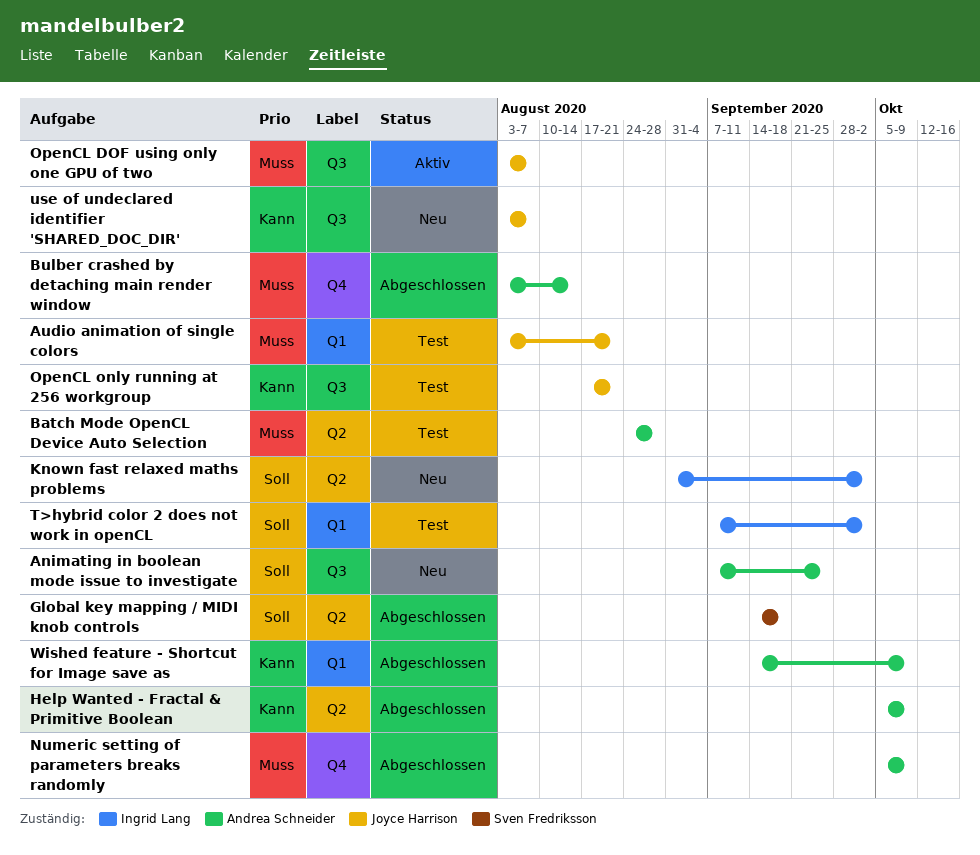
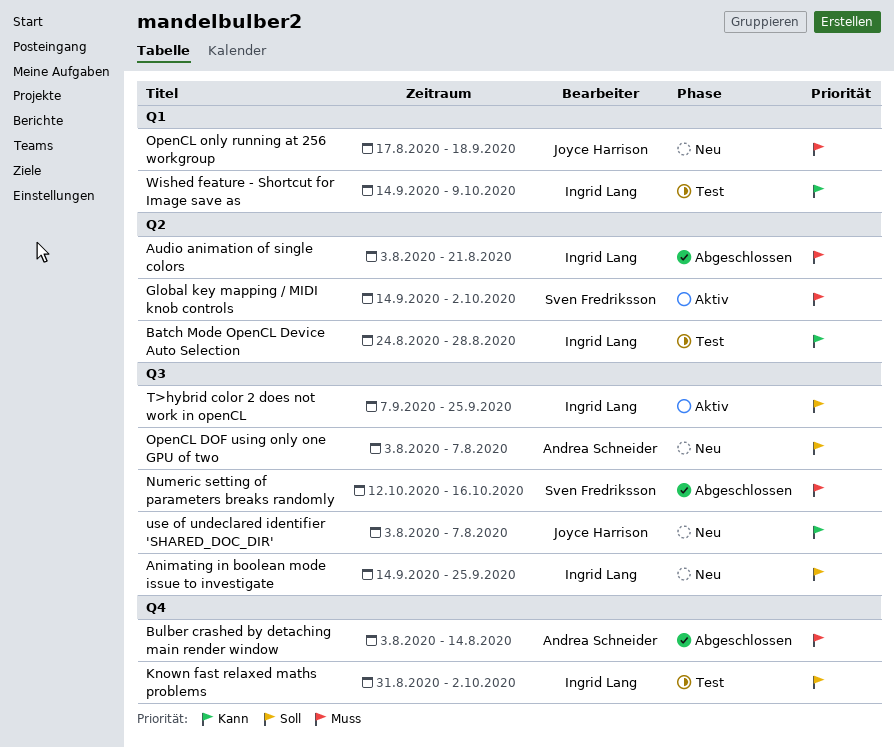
Animating in boolean mode issue to investigate, owner: Andrea Schneider -> Ingrid Lang
Animating in boolean mode issue to investigate, start: Sep 7 -> Sep 14
Audio animation of single colors, status: Test -> Abgeschlossen
Audio animation of single colors, owner: Joyce Harrison -> Ingrid Lang
Audio animation of single colors, label: Q1 -> Q2
Batch Mode OpenCL Device Auto Selection, owner: Andrea Schneider -> Ingrid Lang
Batch Mode OpenCL Device Auto Selection, priority: Muss -> Kann
Global key mapping / MIDI knob controls, status: Abgeschlossen -> Aktiv
Global key mapping / MIDI knob controls, priority: Soll -> Muss
Global key mapping / MIDI knob controls, due: Sep 18 -> Oct 2
Help Wanted - Fractal & Primitive Boolean: present -> none
Known fast relaxed maths problems, status: Neu -> Test
Known fast relaxed maths problems, label: Q2 -> Q4
Numeric setting of parameters breaks randomly, owner: Andrea Schneider -> Sven Fredriksson
Numeric setting of parameters breaks randomly, label: Q4 -> Q3
Numeric setting of parameters breaks randomly, start: Oct 5 -> Oct 12
Numeric setting of parameters breaks randomly, due: Oct 9 -> Oct 16
OpenCL DOF using only one GPU of two, status: Aktiv -> Neu
OpenCL DOF using only one GPU of two, owner: Joyce Harrison -> Andrea Schneider
OpenCL DOF using only one GPU of two, priority: Muss -> Soll
OpenCL only running at 256 workgroup, status: Test -> Neu
OpenCL only running at 256 workgroup, priority: Kann -> Muss
OpenCL only running at 256 workgroup, label: Q3 -> Q1
OpenCL only running at 256 workgroup, due: Aug 21 -> Sep 18
T>hybrid color 2 does not work in openCL, status: Test -> Aktiv
T>hybrid color 2 does not work in openCL, label: Q1 -> Q3
T>hybrid color 2 does not work in openCL, due: Oct 2 -> Sep 25
Wished feature - Shortcut for Image save as, status: Abgeschlossen -> Test
Wished feature - Shortcut for Image save as, owner: Andrea Schneider -> Ingrid Lang

